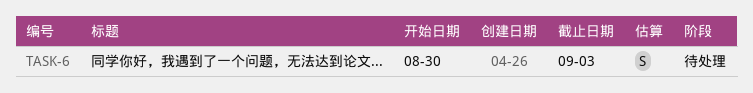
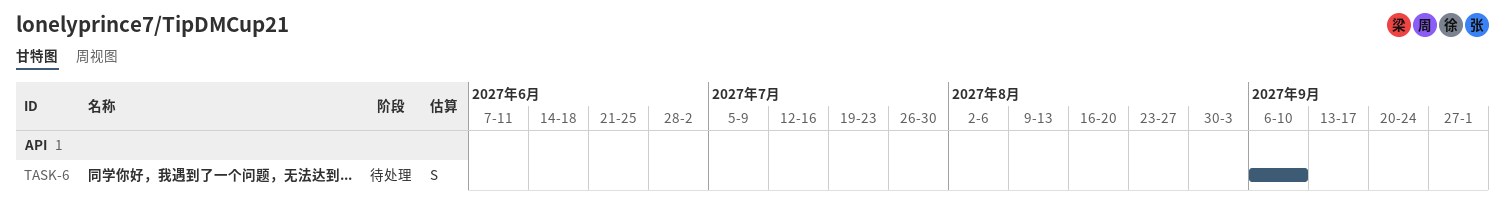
TASK-6, start: Aug 30 -> Sep 6
TASK-6, due: Sep 3 -> Sep 10

